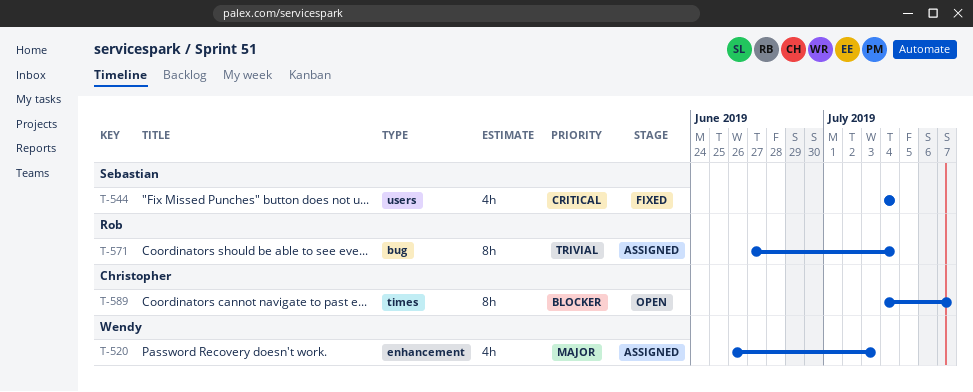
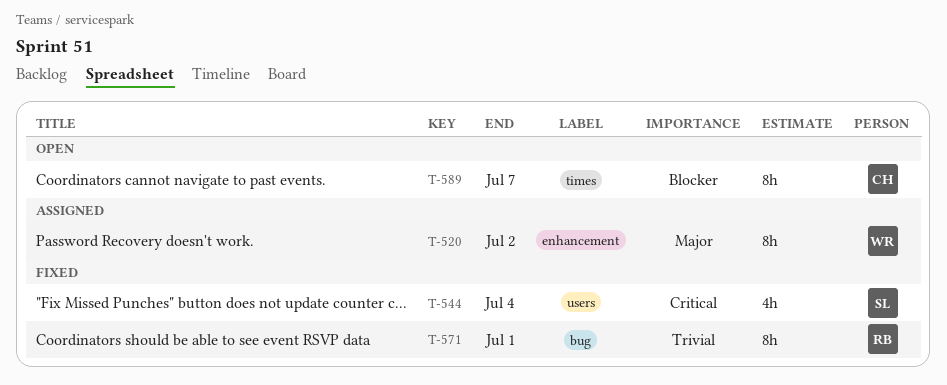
T-520, estimate: 4h -> 8h
T-520, due: Jul 3 -> Jul 2
T-571, status: Assigned -> Fixed
T-571, due: Jul 4 -> Jul 1

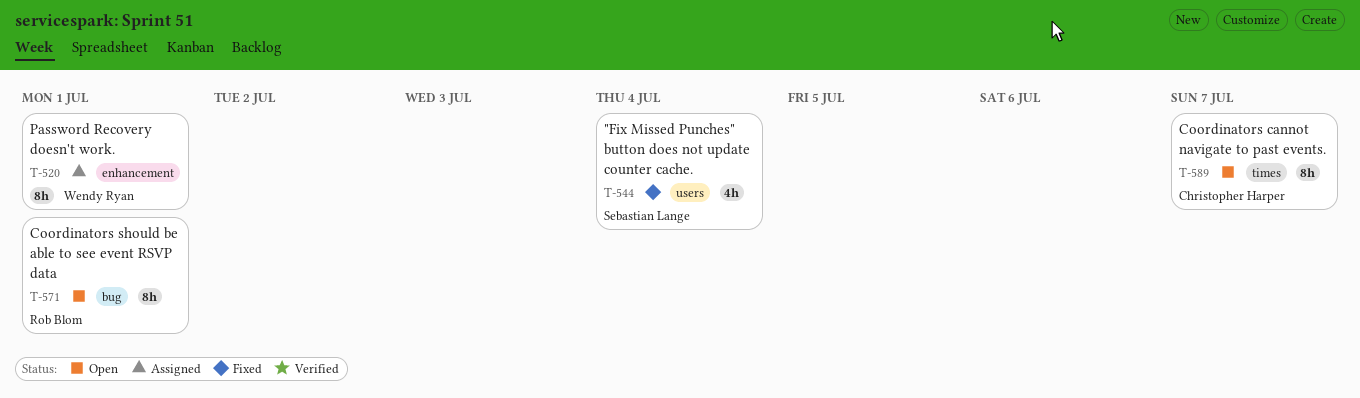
T-520, due: Jul 2 -> Jul 1
T-571, status: Fixed -> Open

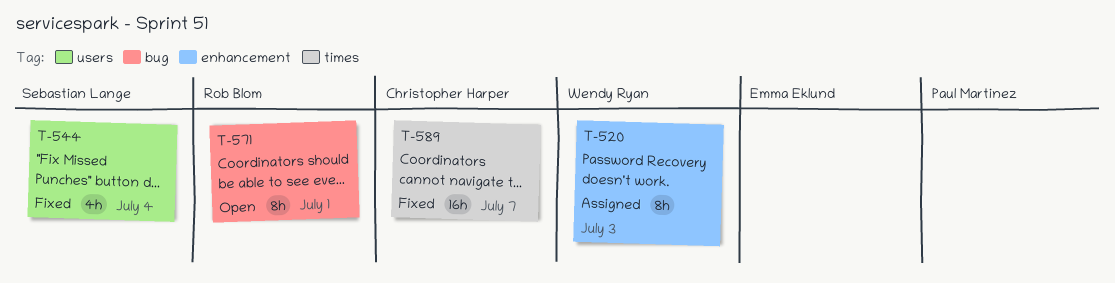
T-520, due: Jul 1 -> Jul 3
T-589, status: Open -> Fixed
T-589, estimate: 8h -> 16h

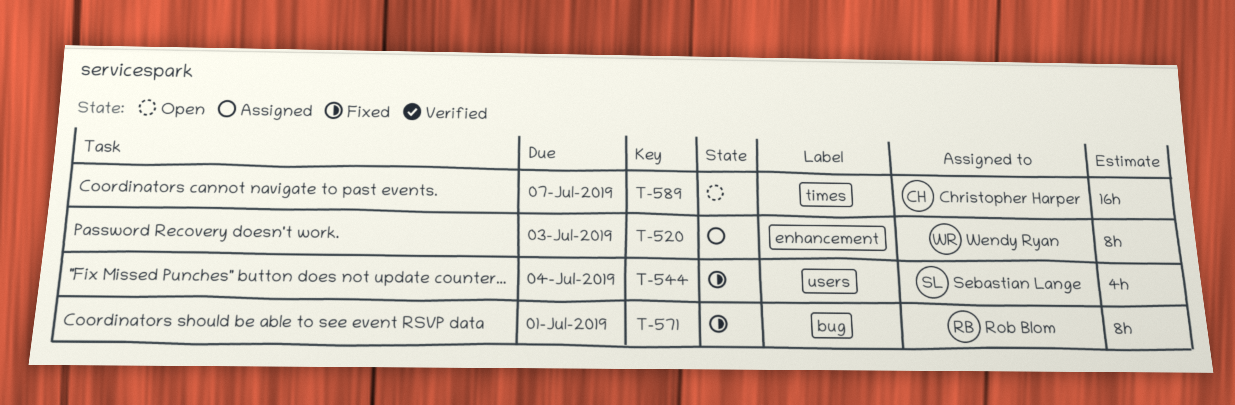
T-571, status: Open -> Fixed
T-589, status: Fixed -> Open

